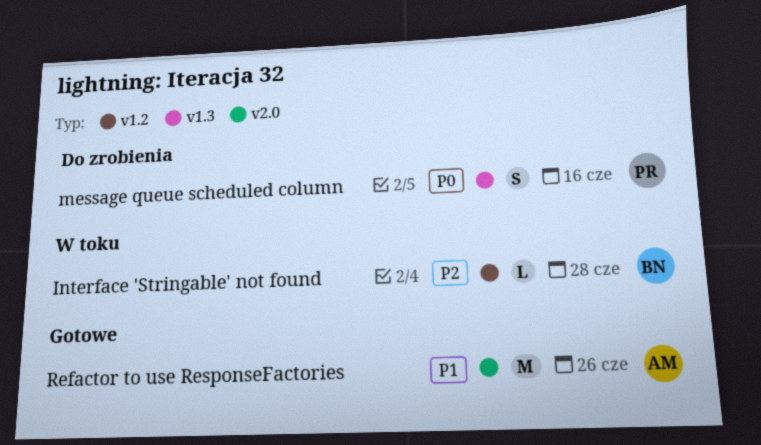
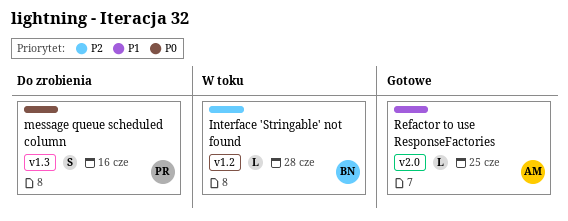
Refactor to use ResponseFactories, estimate: M -> L
Refactor to use ResponseFactories, due: Jun 26 -> Jun 25

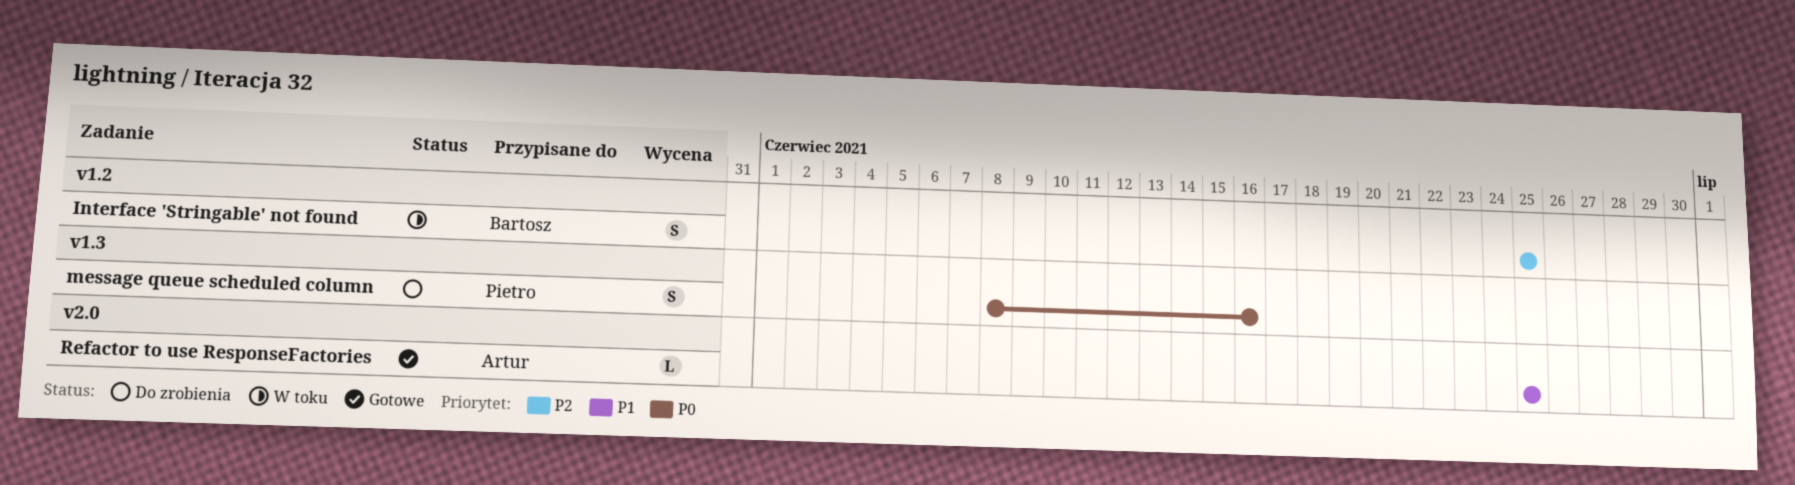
Interface 'Stringable' not found, estimate: L -> S
Interface 'Stringable' not found, due: Jun 28 -> Jun 25

